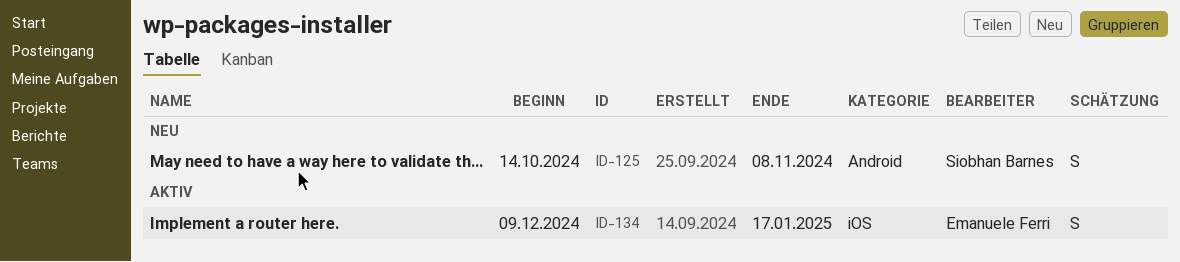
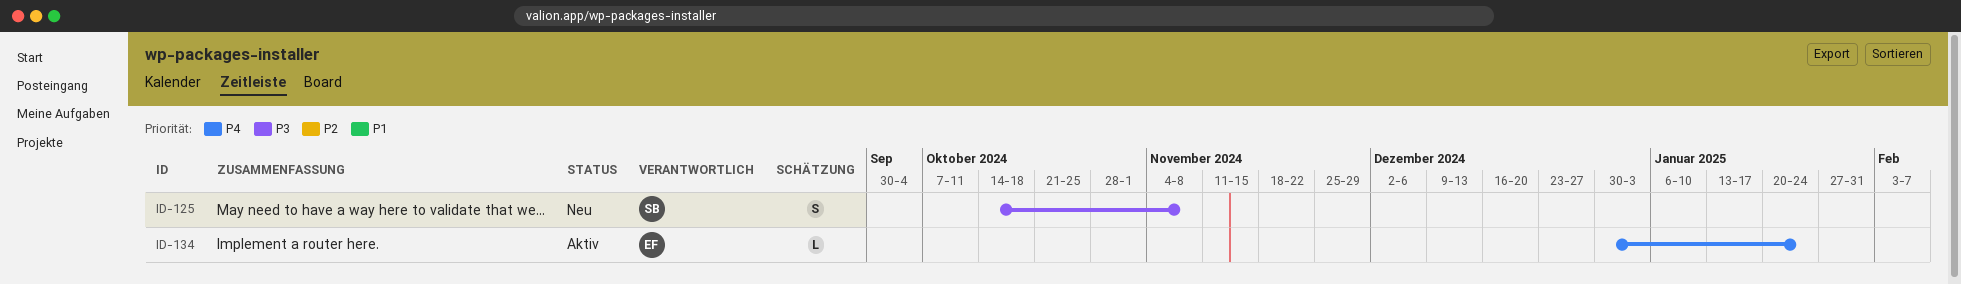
ID-134, estimate: S -> L
ID-134, start: Dec 9 -> Dec 30
ID-134, due: Jan 17 -> Jan 24

